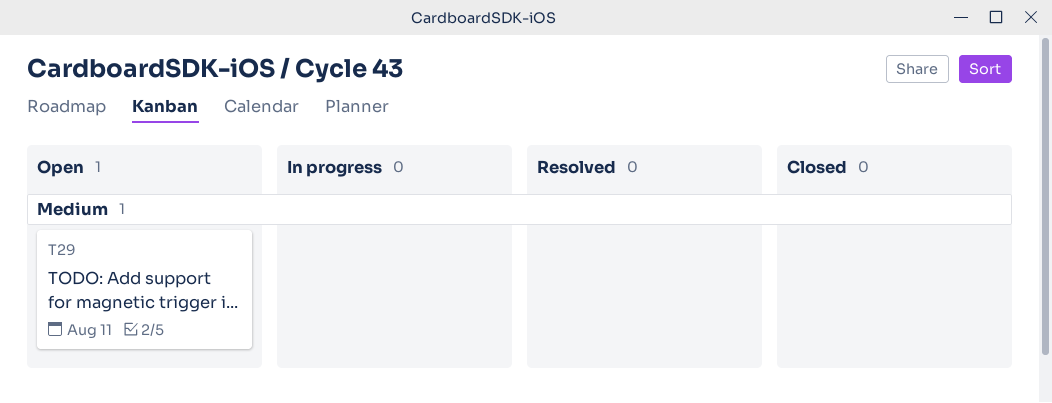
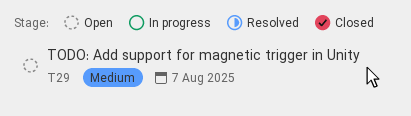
T29, due: Aug 11 -> Aug 7

